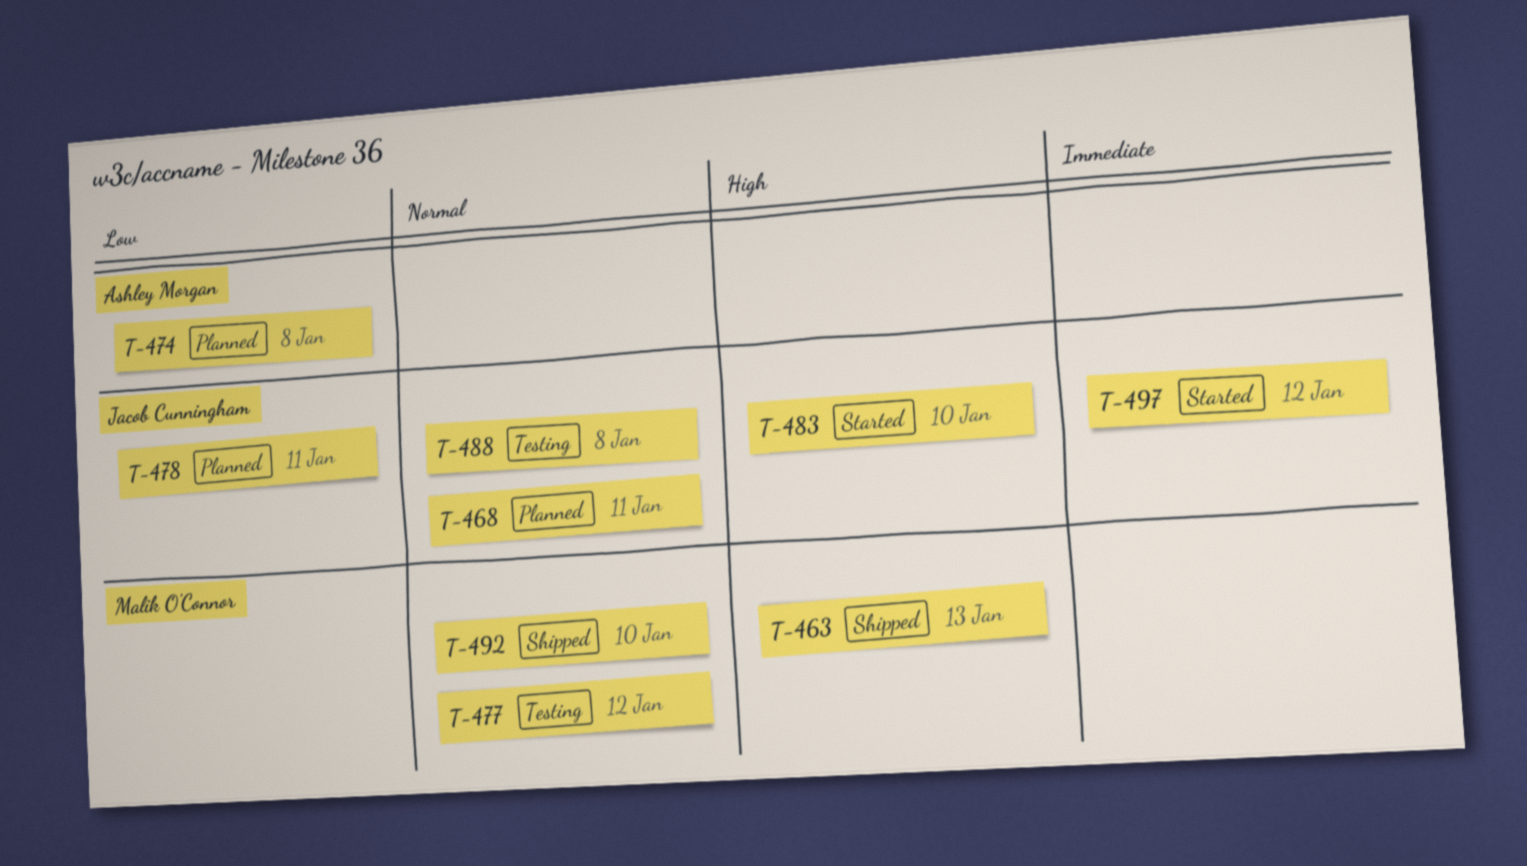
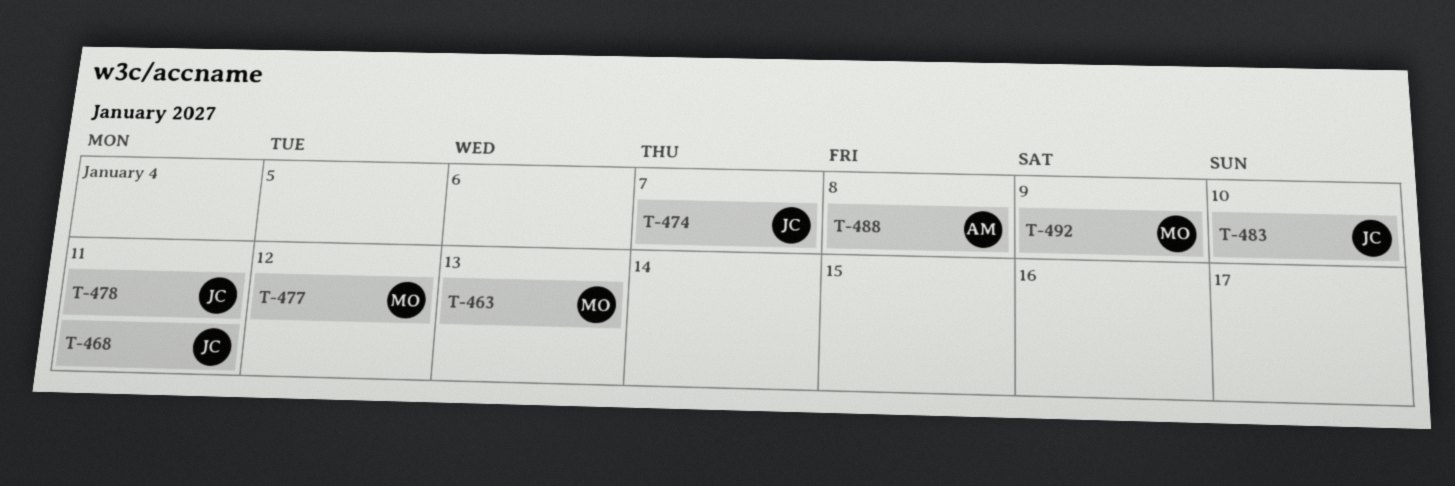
T-474, owner: Ashley Morgan -> Jacob Cunningham
T-474, due: Jan 8 -> Jan 7
T-488, owner: Jacob Cunningham -> Ashley Morgan
T-492, due: Jan 10 -> Jan 9
T-497: present -> none

